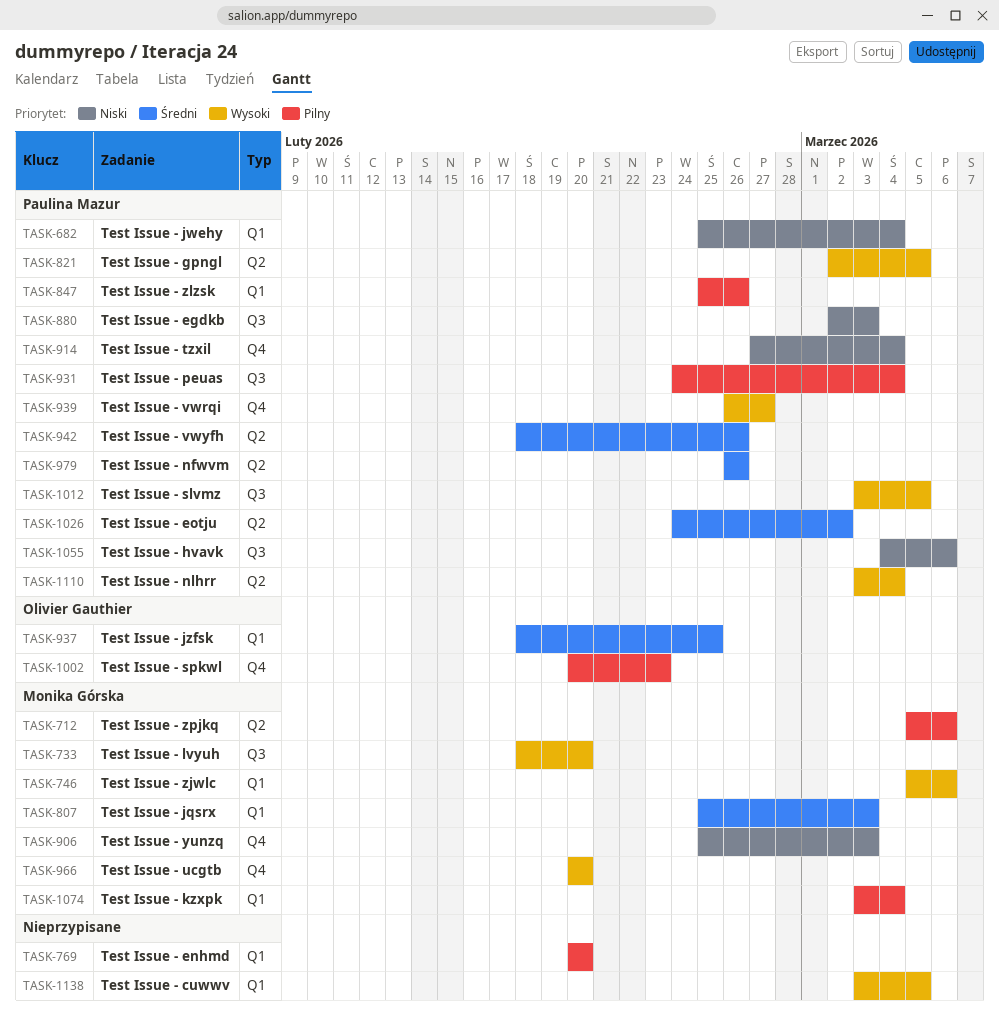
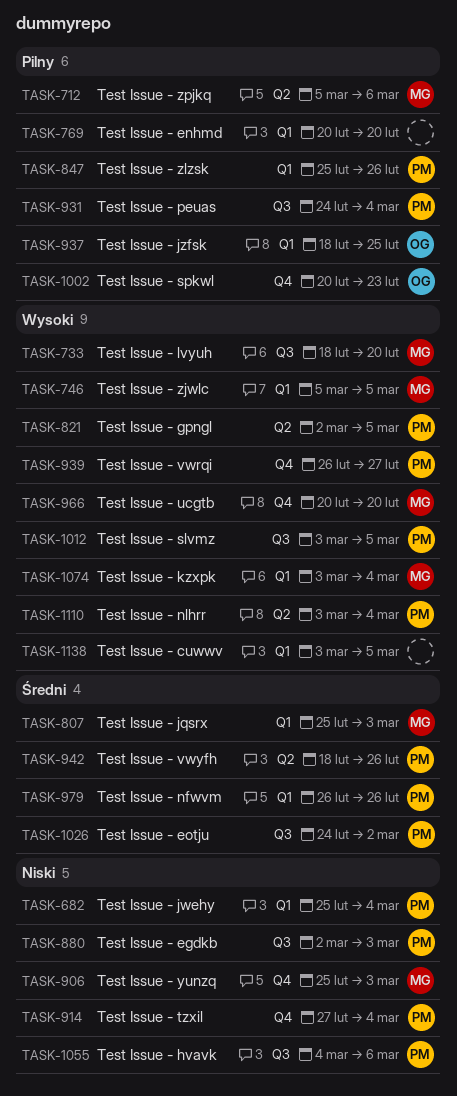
TASK-746, due: Mar 6 -> Mar 5
TASK-937, priority: Średni -> Pilny
TASK-979, label: Q2 -> Q1
TASK-1026, label: Q2 -> Q3
TASK-1074, priority: Pilny -> Wysoki

